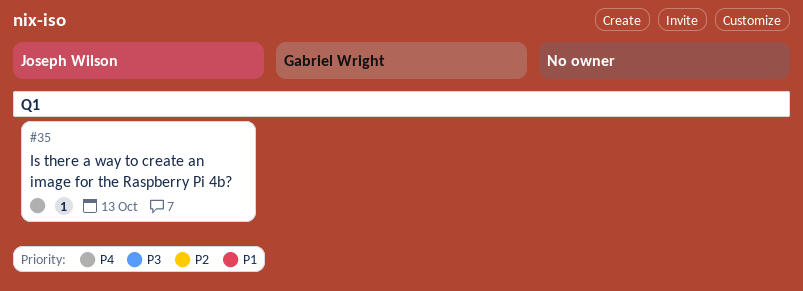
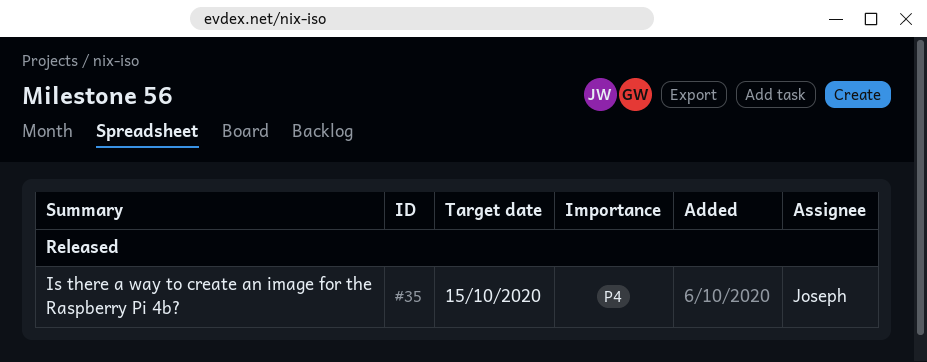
#35, due: Oct 13 -> Oct 15

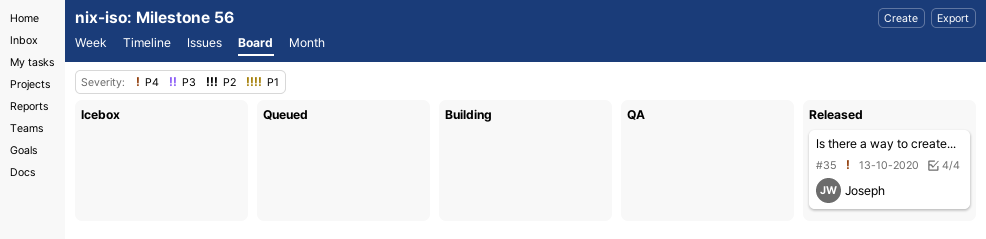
#35, due: Oct 15 -> Oct 13

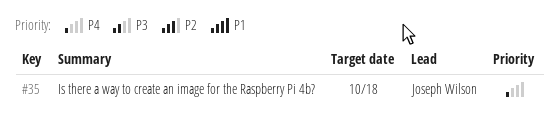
#35, due: Oct 13 -> Oct 18

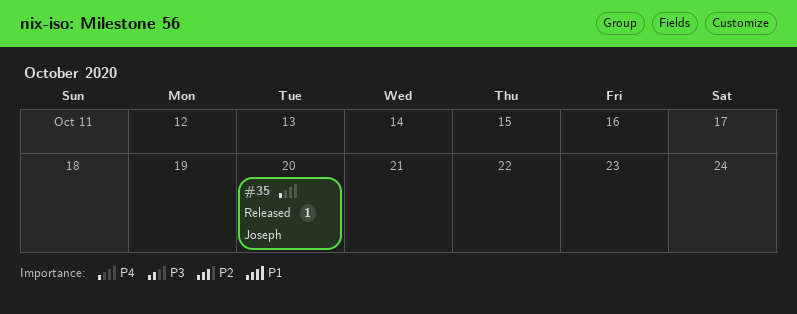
#35, due: Oct 18 -> Oct 20

